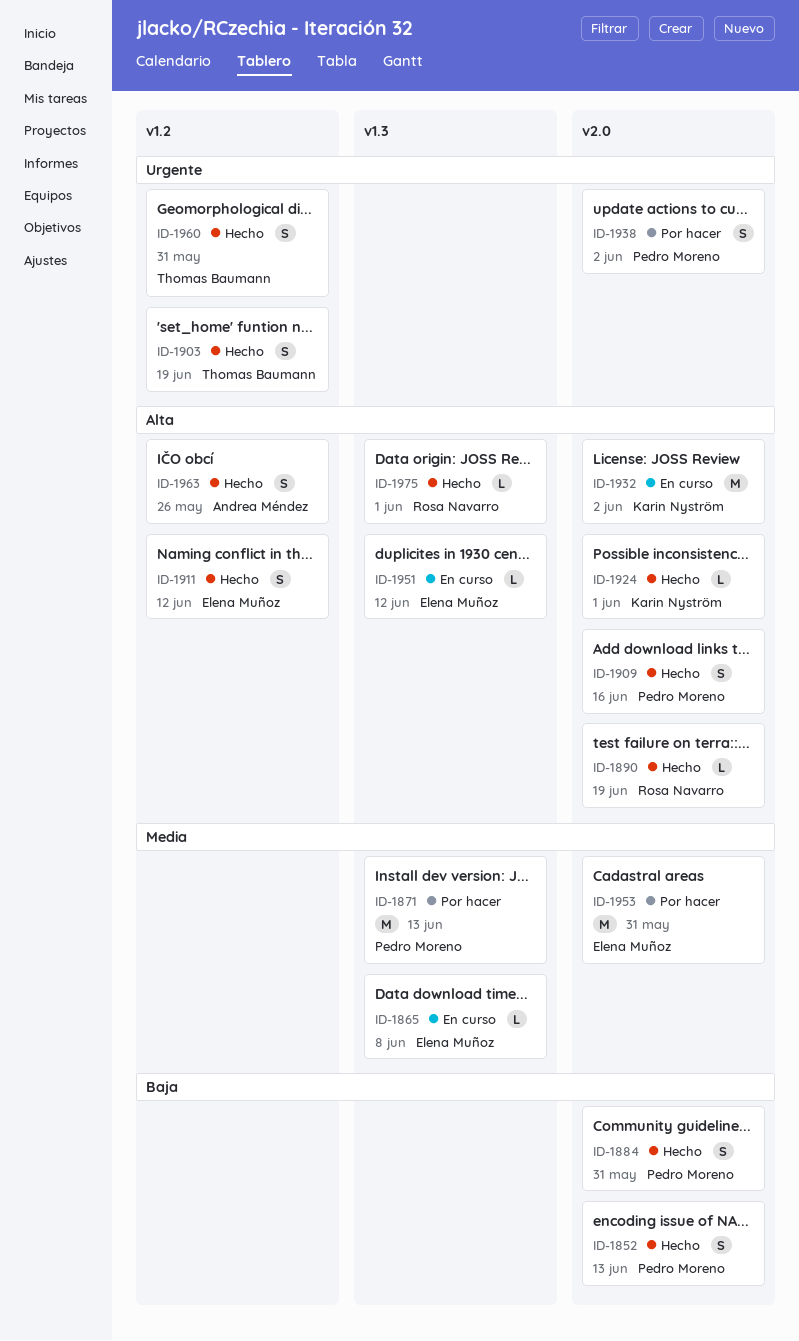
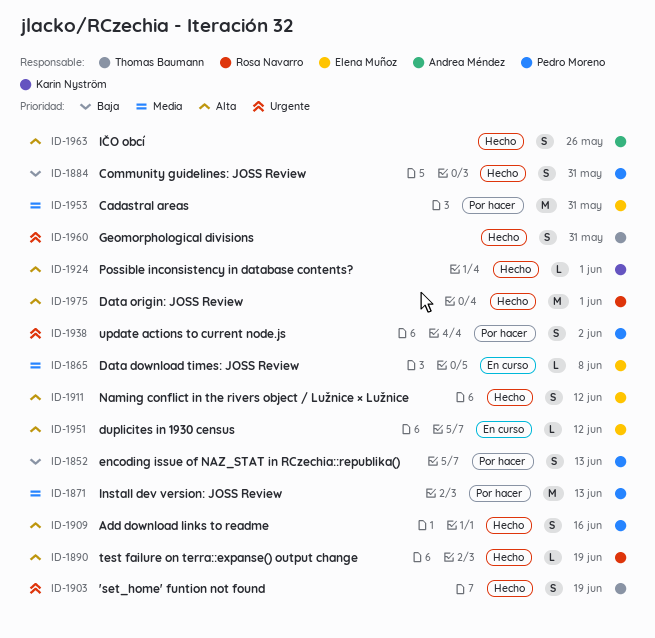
ID-1852, status: Hecho -> Por hacer
ID-1932: present -> none
ID-1975, estimate: L -> M

